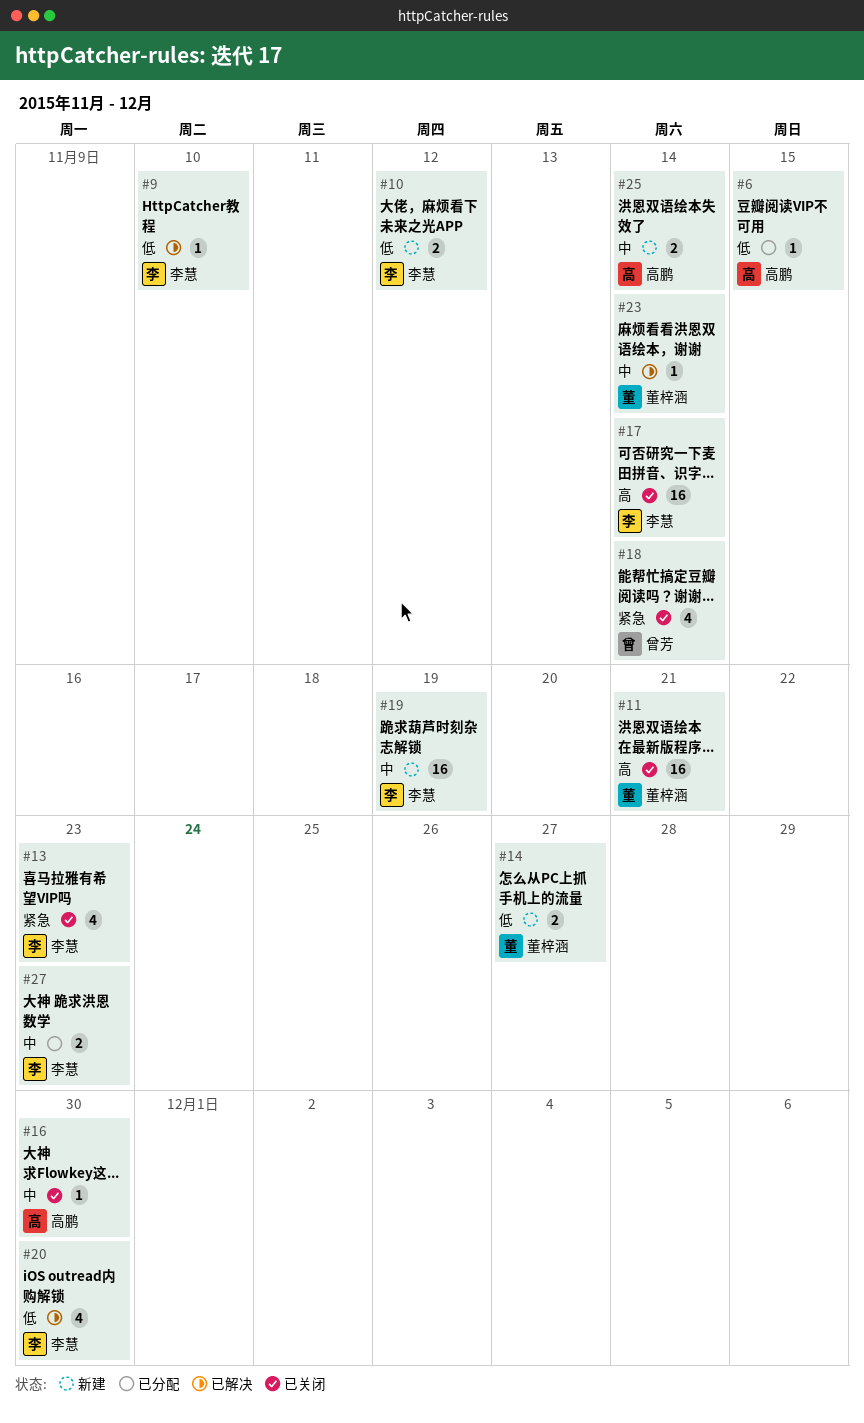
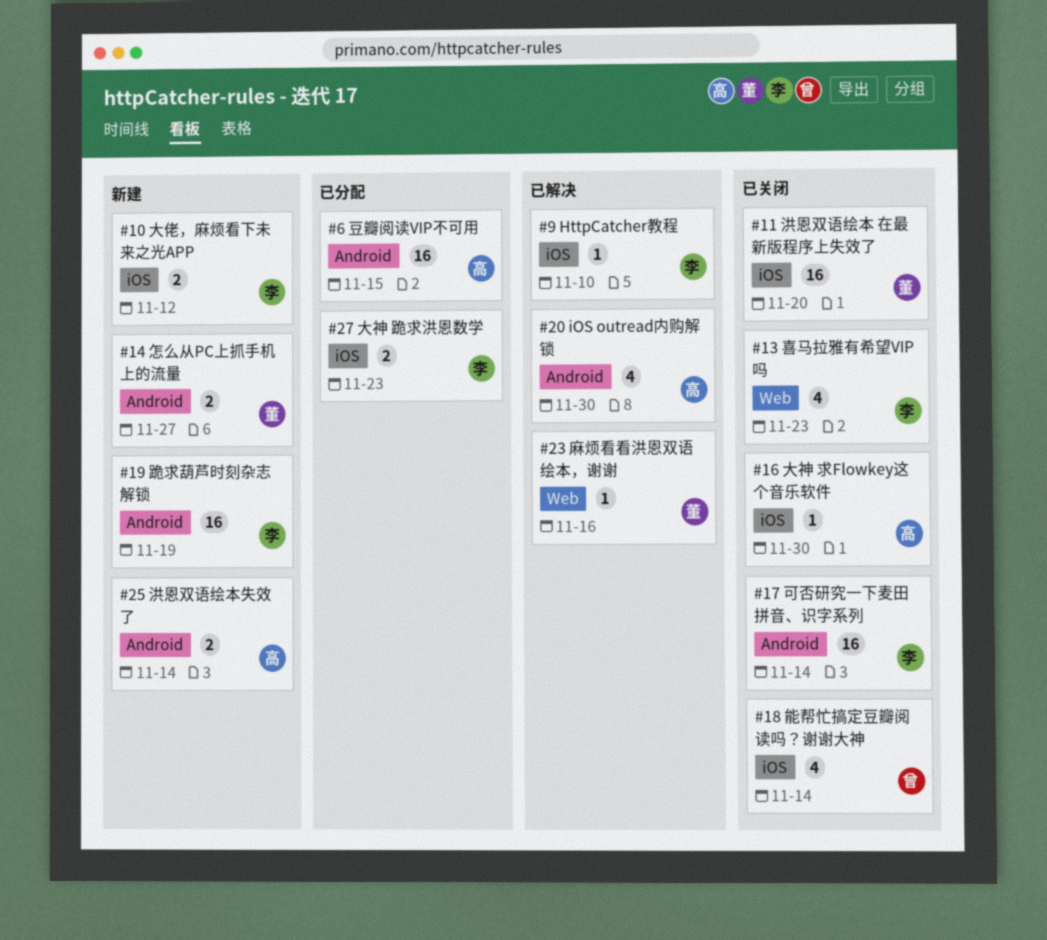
#6, estimate: 1 -> 16
#11, due: Nov 21 -> Nov 20
#20, owner: 李慧 -> 高鹏
#23, due: Nov 14 -> Nov 16

